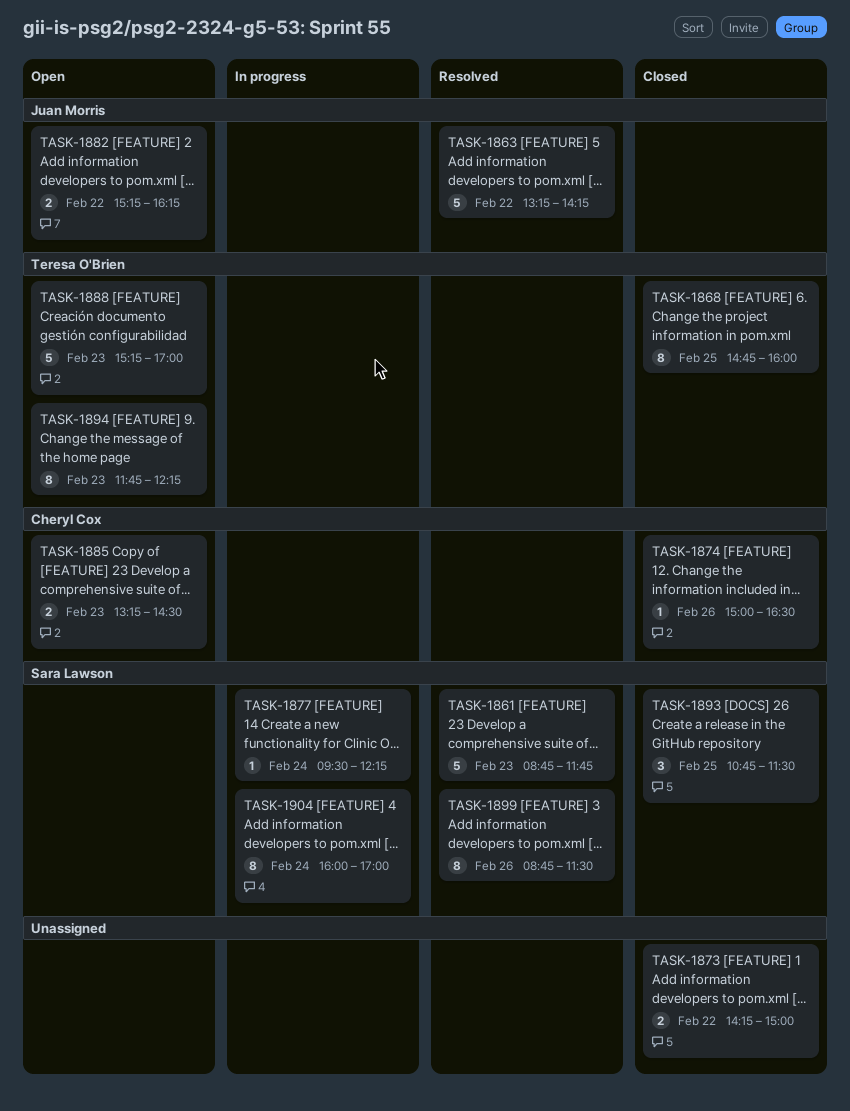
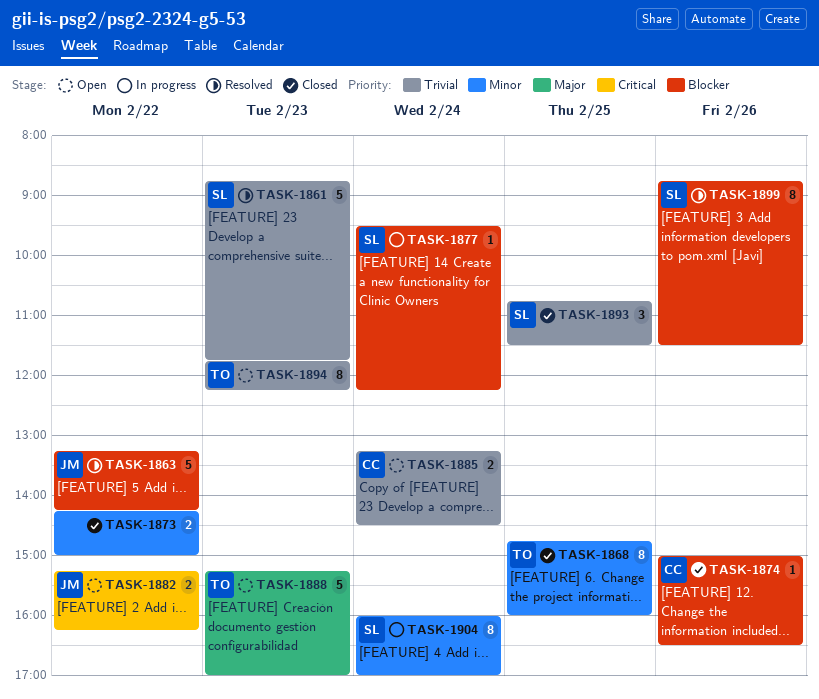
TASK-1885, day: Feb 23 -> Feb 24

